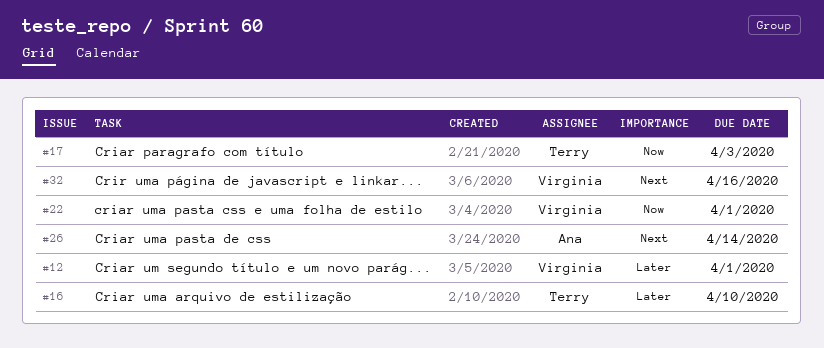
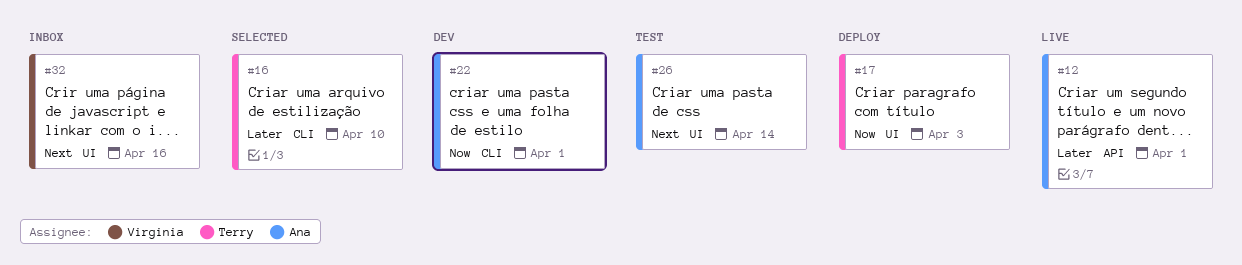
#12, owner: Virginia -> Ana
#22, owner: Virginia -> Ana

